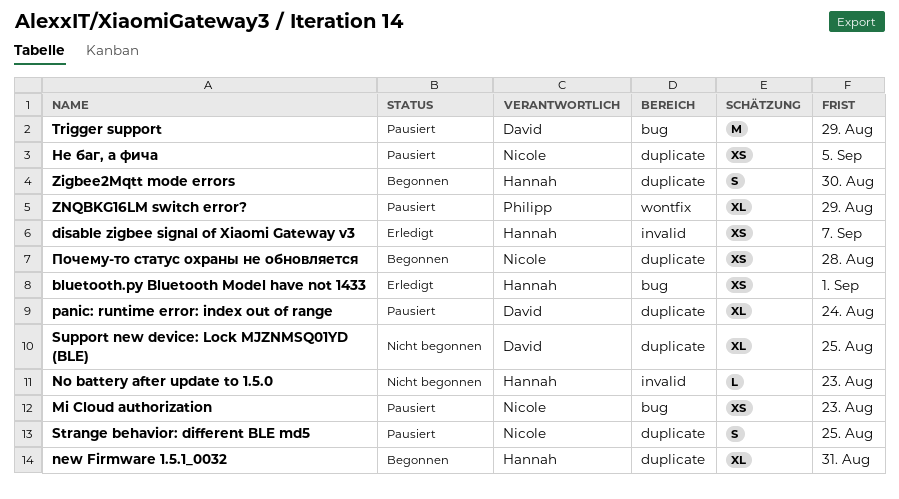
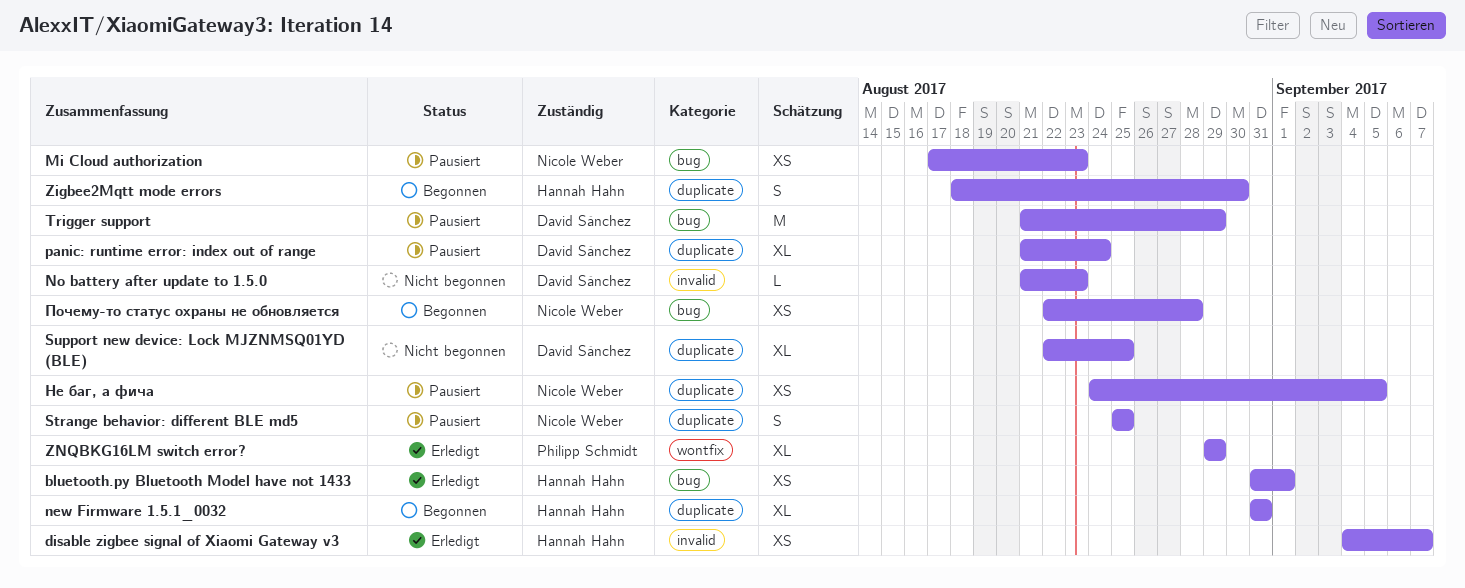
No battery after update to 1.5.0, owner: Hannah Hahn -> David Sánchez
ZNQBKG16LM switch error?, status: Pausiert -> Erledigt
Почему-то статус охраны не обновляется, label: duplicate -> bug

